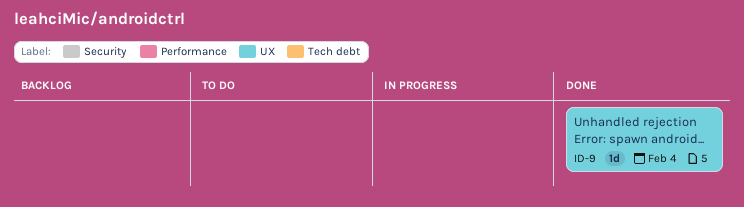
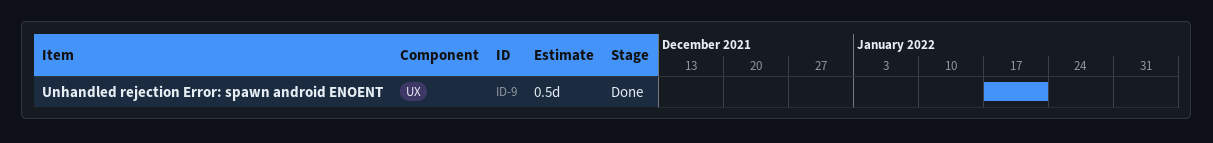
ID-9, estimate: 1d -> 0.5d
ID-9, due: Feb 4 -> Jan 21

